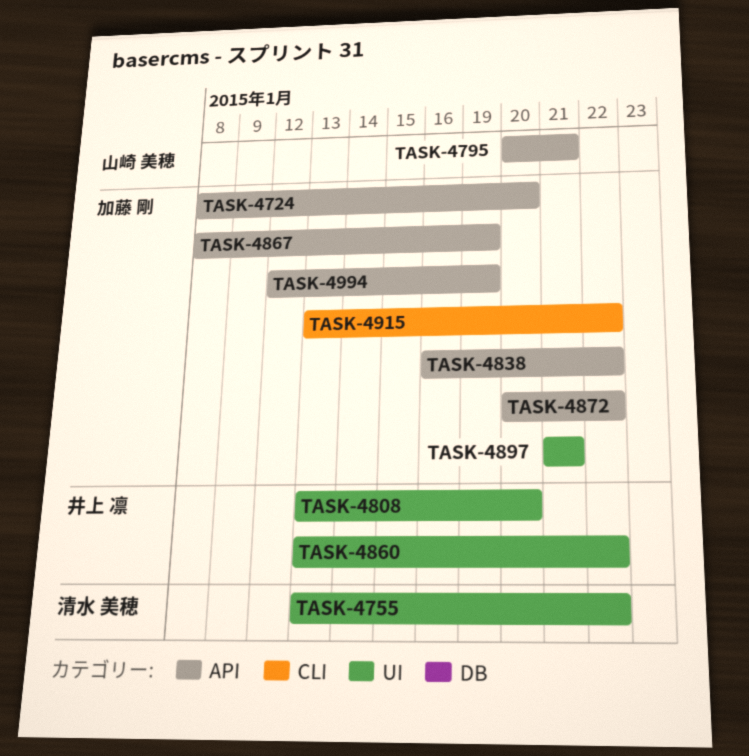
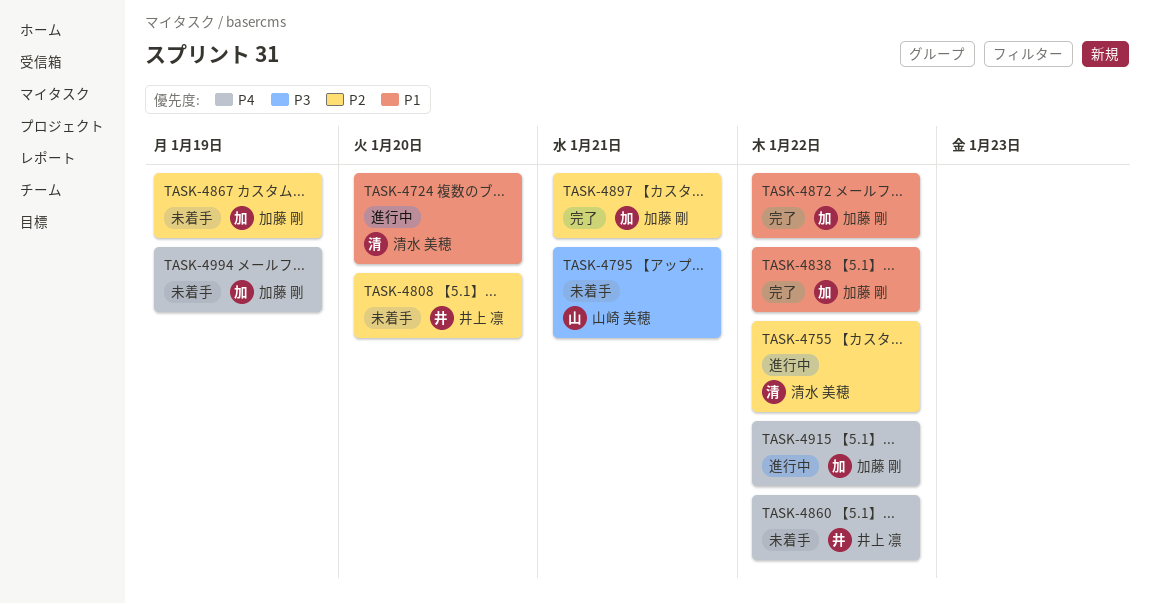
TASK-4724, owner: 加藤 剛 -> 清水 美穂

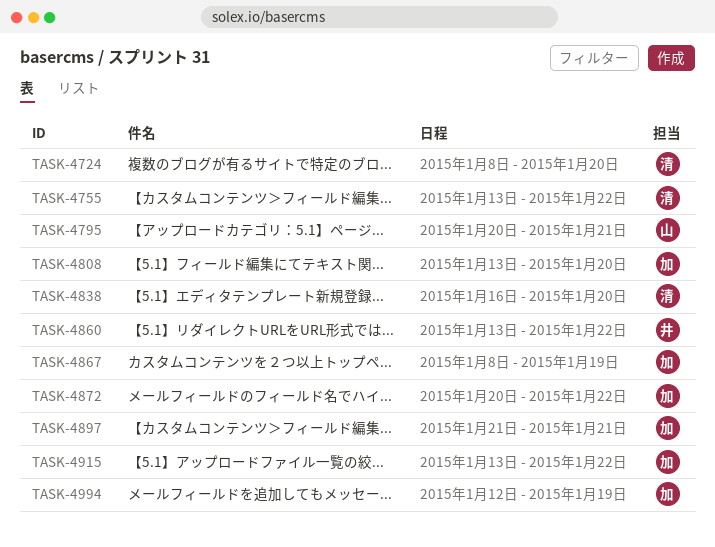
TASK-4808, owner: 井上 凛 -> 加藤 剛
TASK-4838, owner: 加藤 剛 -> 清水 美穂
TASK-4838, due: Jan 22 -> Jan 20

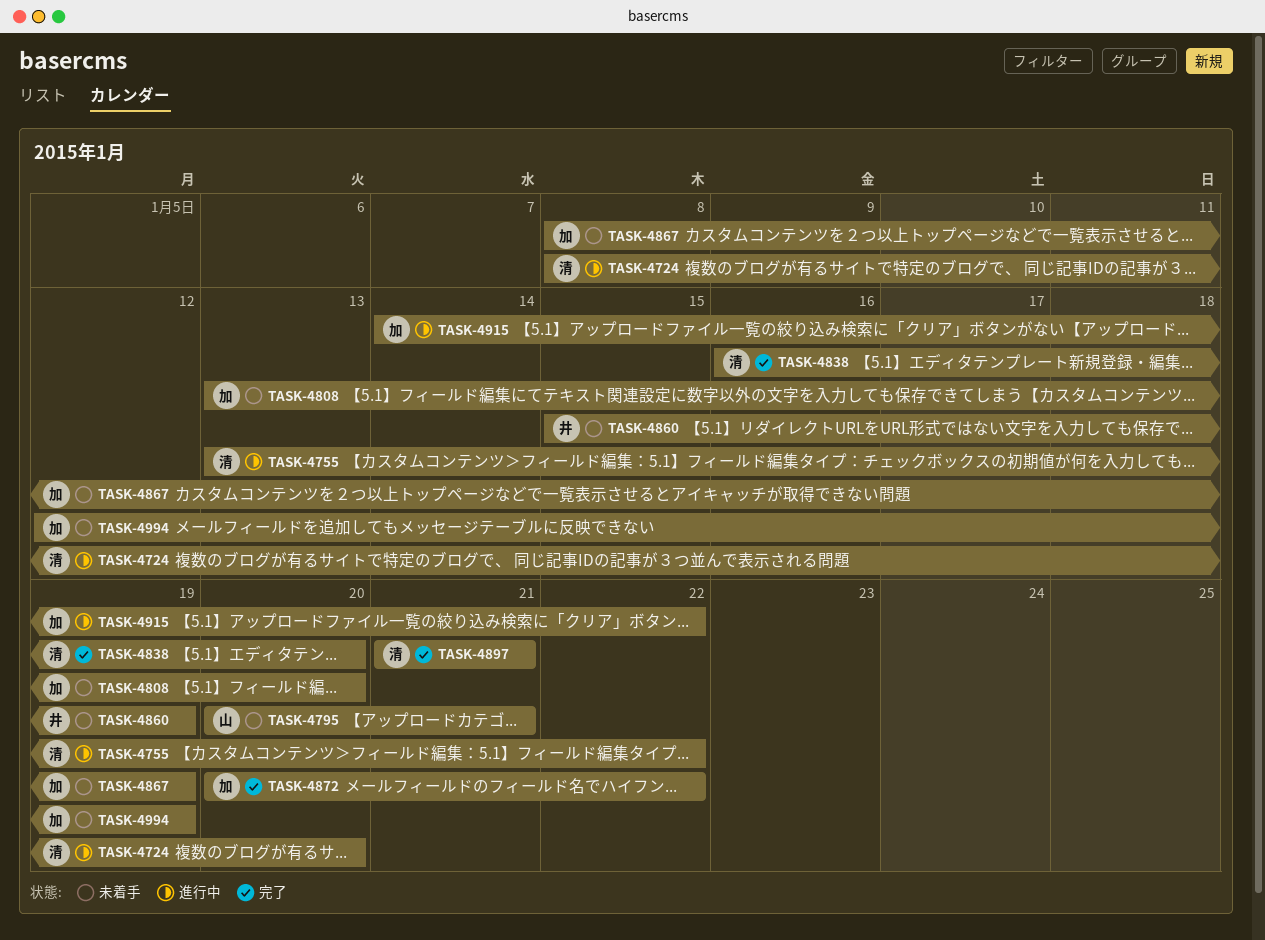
TASK-4860, start: Jan 13 -> Jan 15
TASK-4860, due: Jan 22 -> Jan 19
TASK-4897, owner: 加 -> 清
TASK-4915, start: Jan 13 -> Jan 14

